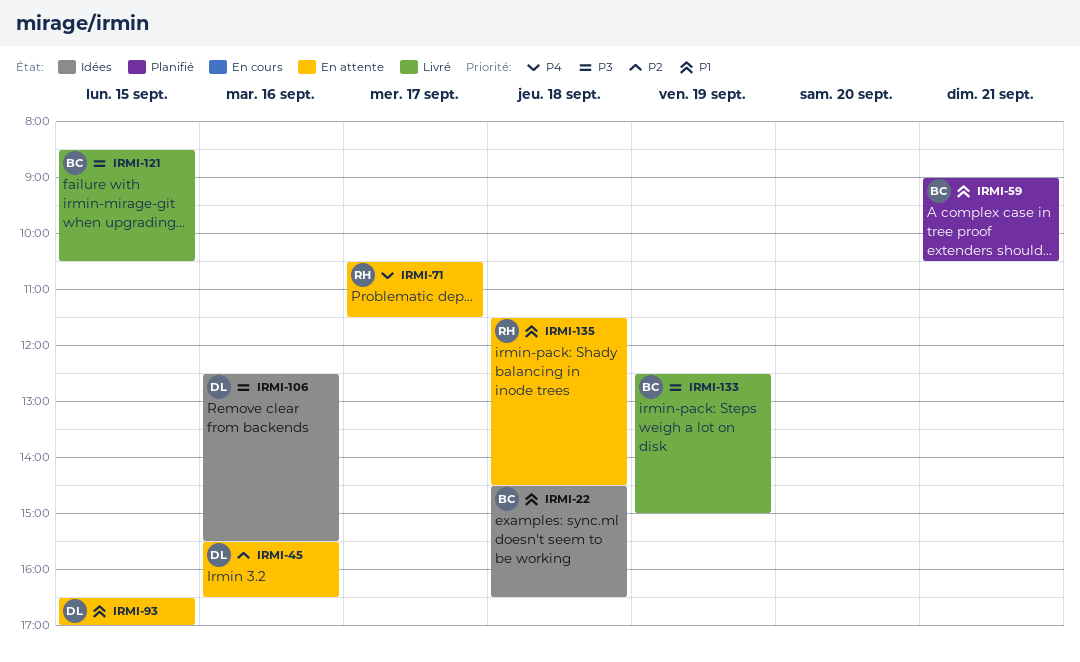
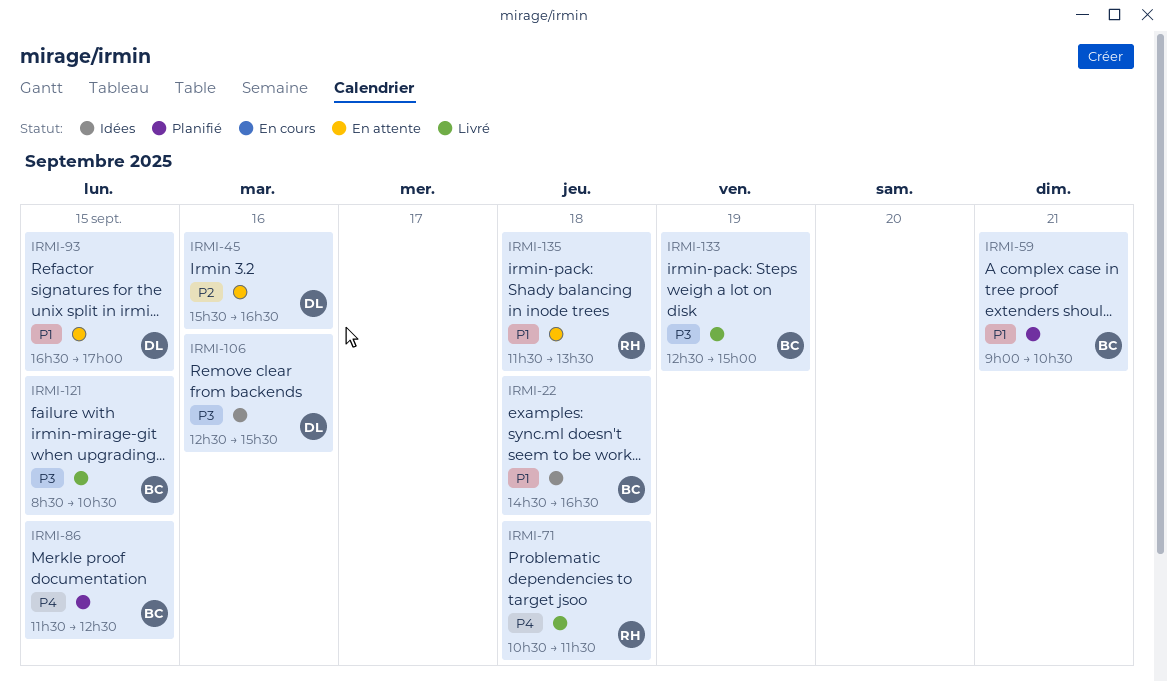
IRMI-71, status: En attente -> Livré
IRMI-71, day: Sep 17 -> Sep 18
IRMI-86: none -> present
IRMI-135, ends: 14:30 -> 13:30

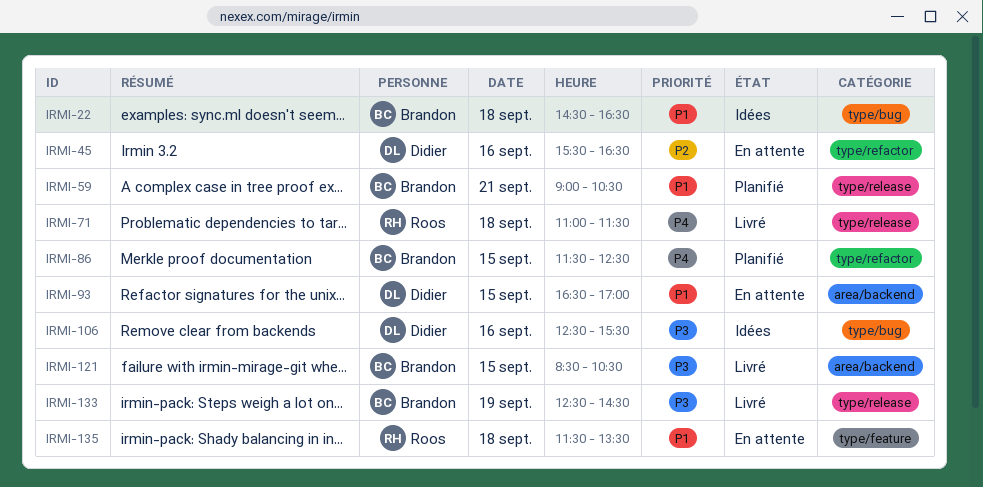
IRMI-71, begins: 10:30 -> 11:00
IRMI-133, ends: 15:00 -> 14:30

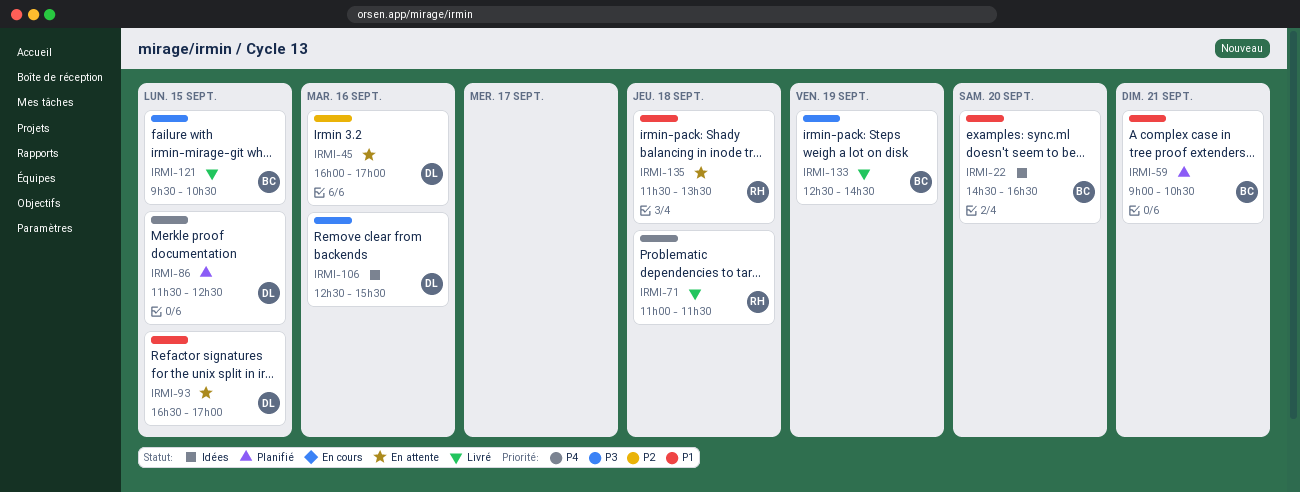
IRMI-22, day: Sep 18 -> Sep 20
IRMI-45, begins: 15:30 -> 16:00
IRMI-45, ends: 16:30 -> 17:00
IRMI-86, owner: Brandon -> Didier
IRMI-121, begins: 08:30 -> 09:30

